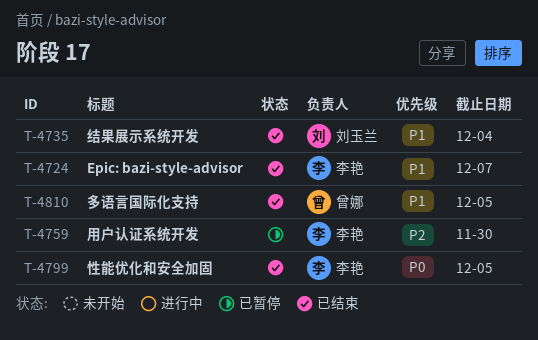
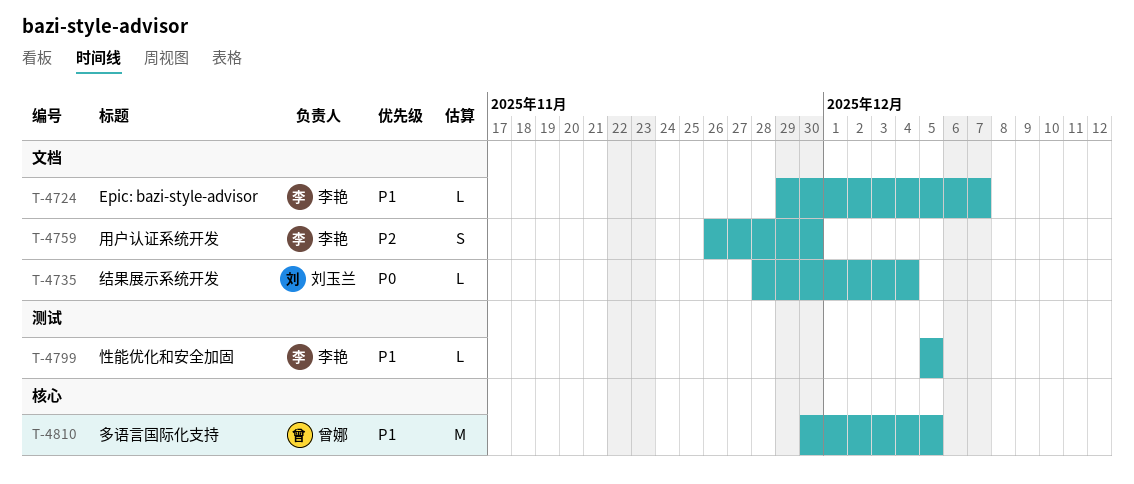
T-4735, priority: P1 -> P0
T-4799, priority: P0 -> P1

